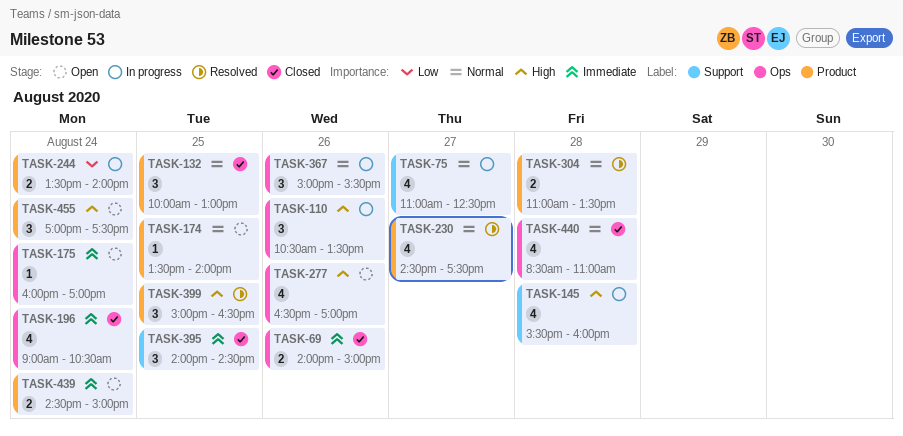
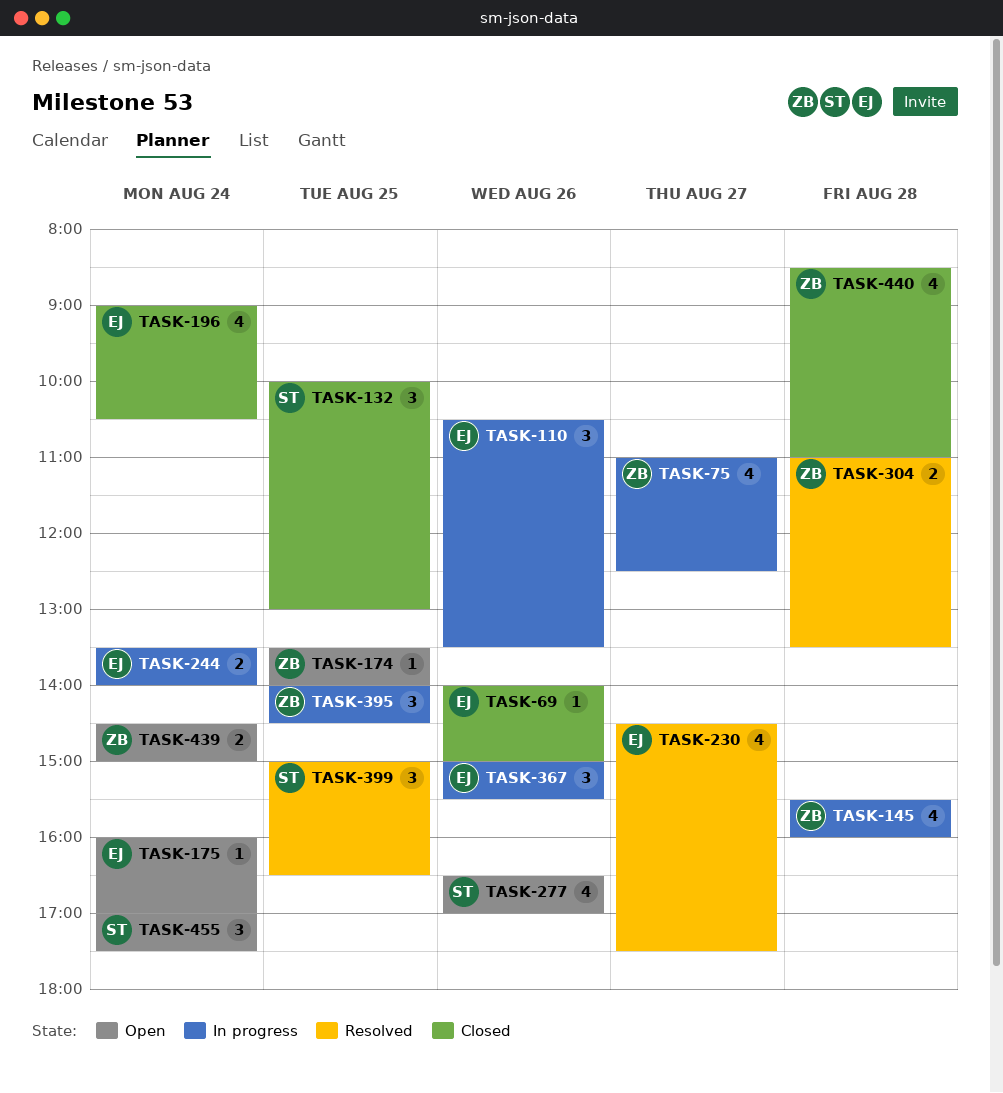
TASK-69, estimate: 2 -> 1
TASK-395, status: Closed -> In progress

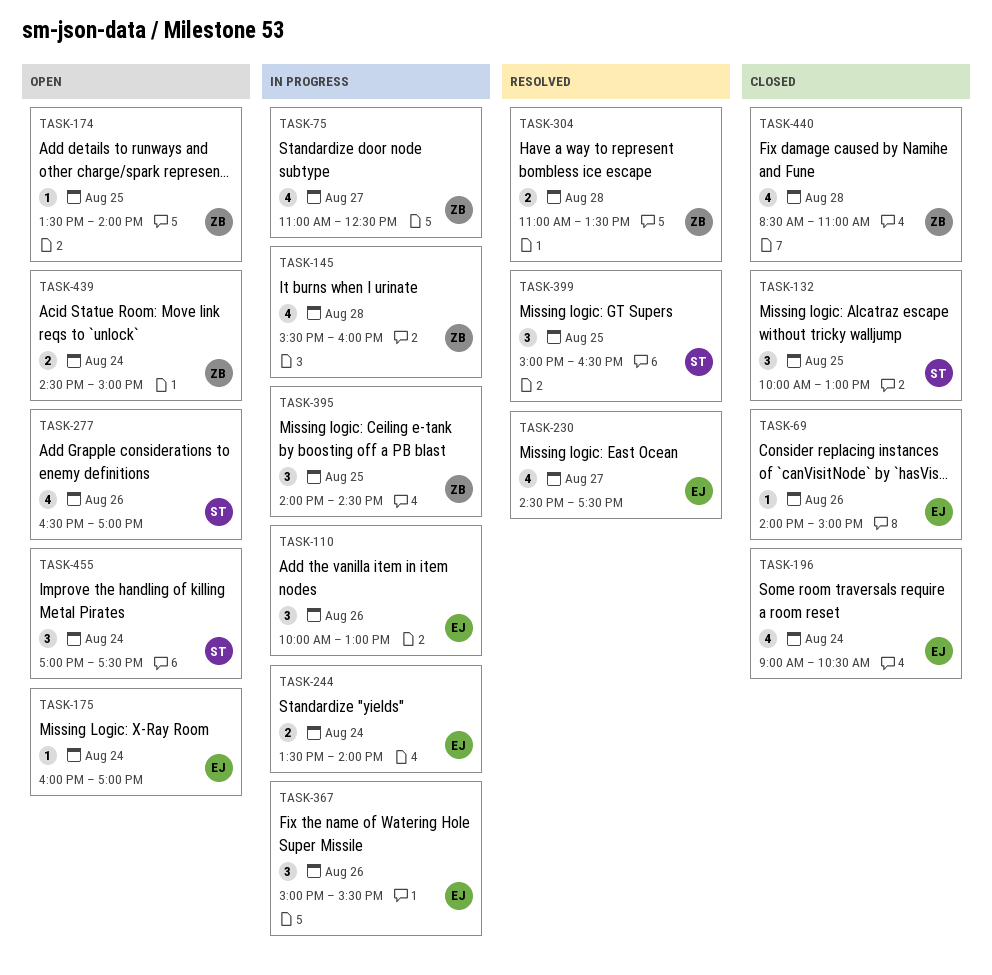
TASK-110, begins: 10:30 -> 10:00
TASK-110, ends: 13:30 -> 13:00

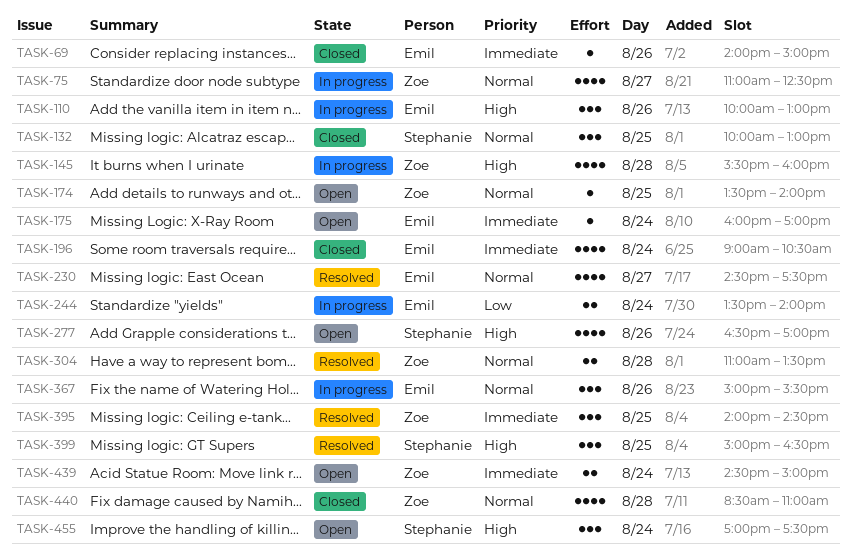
TASK-395, status: In progress -> Resolved

